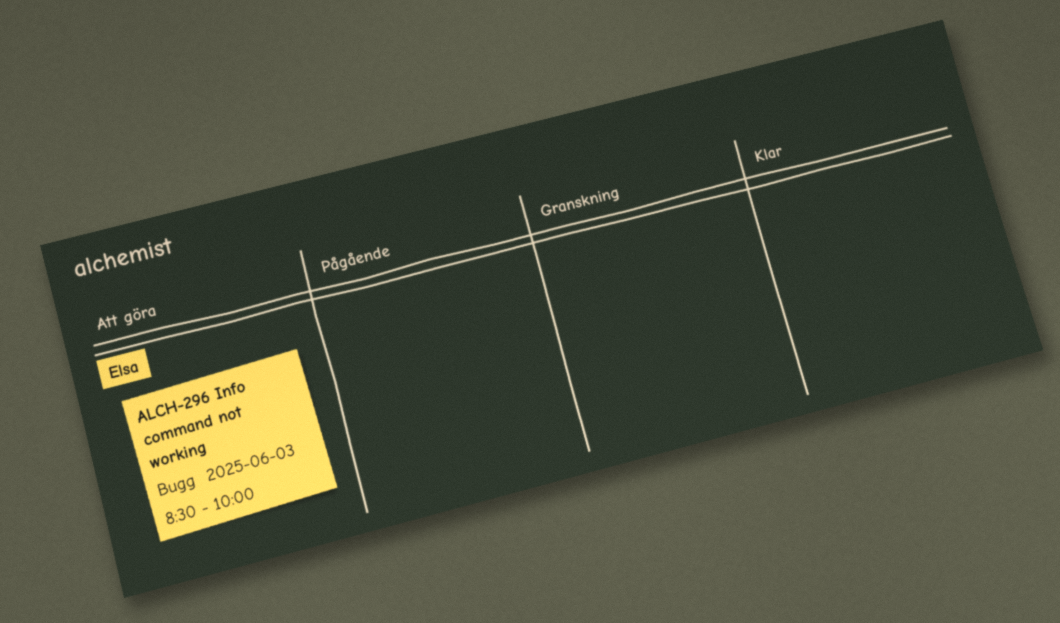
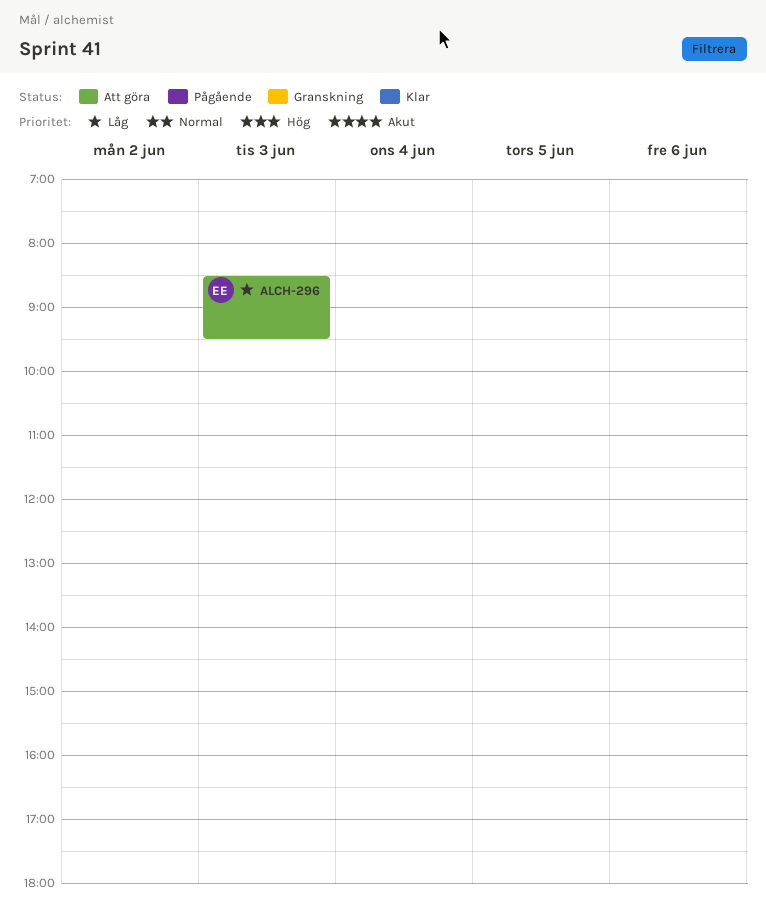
ALCH-296, ends: 10:00 -> 09:30

